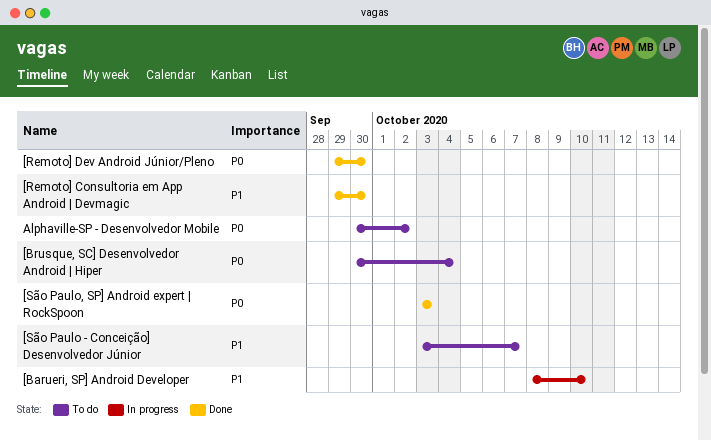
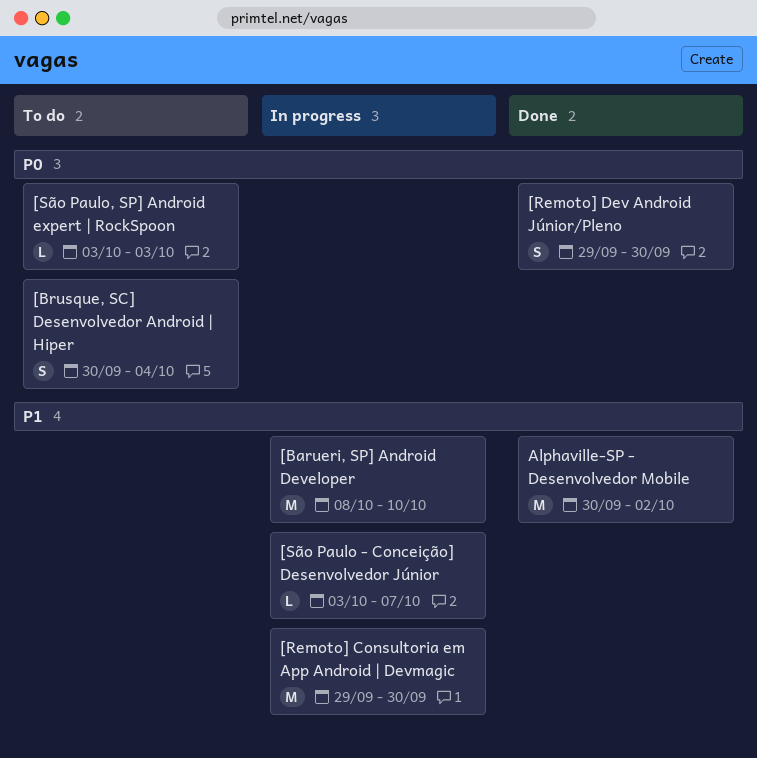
[Remoto] Consultoria em App Android | Devmagic, status: Done -> In progress
[São Paulo - Conceição] Desenvolvedor Júnior, status: To do -> In progress
[São Paulo, SP] Android expert | RockSpoon, status: Done -> To do
Alphaville-SP - Desenvolvedor Mobile, status: To do -> Done
Alphaville-SP - Desenvolvedor Mobile, priority: P0 -> P1

